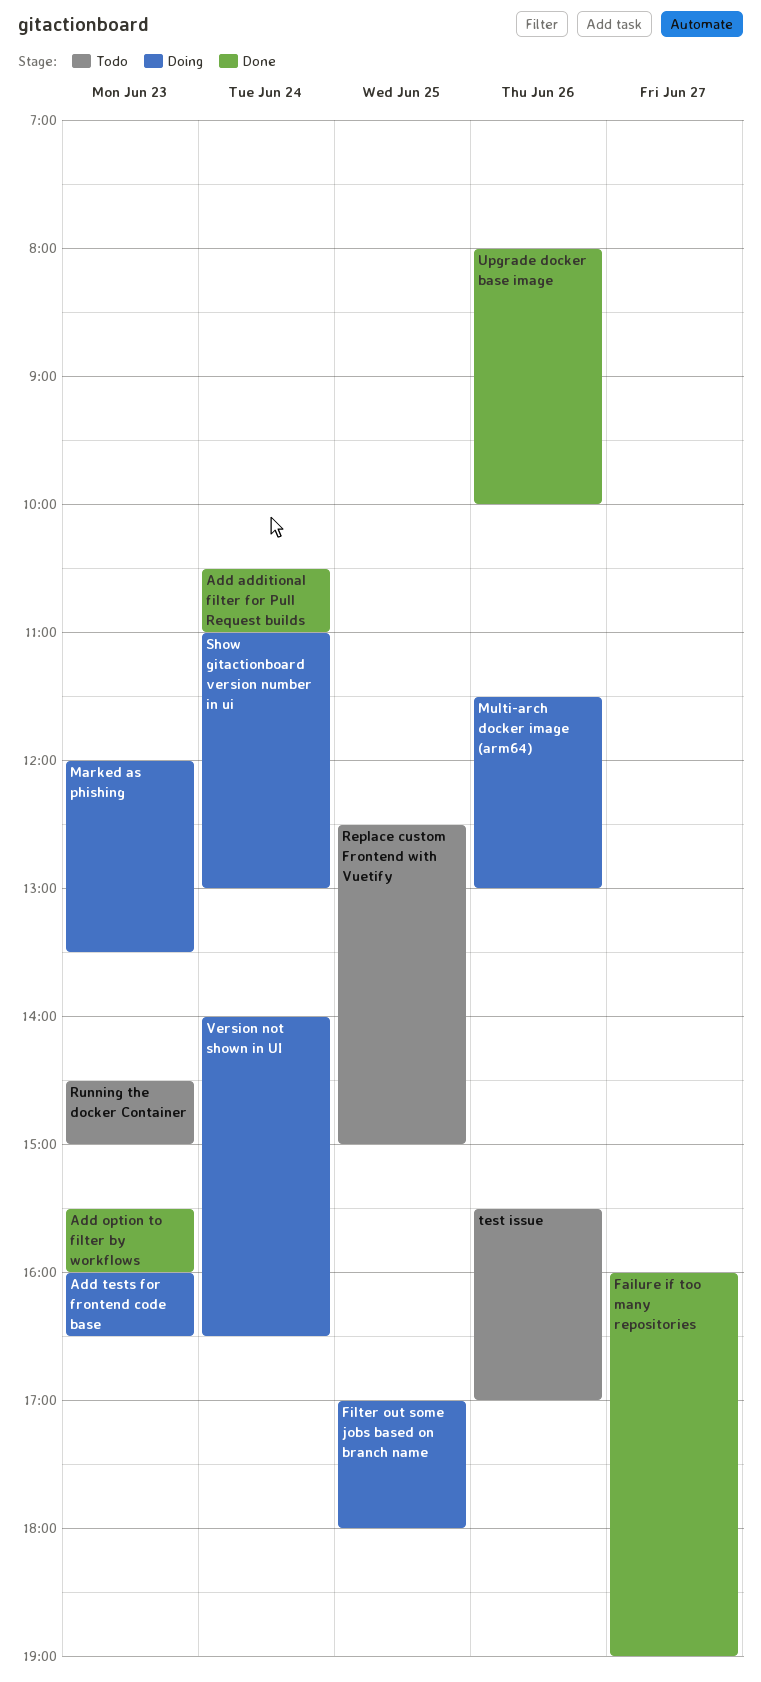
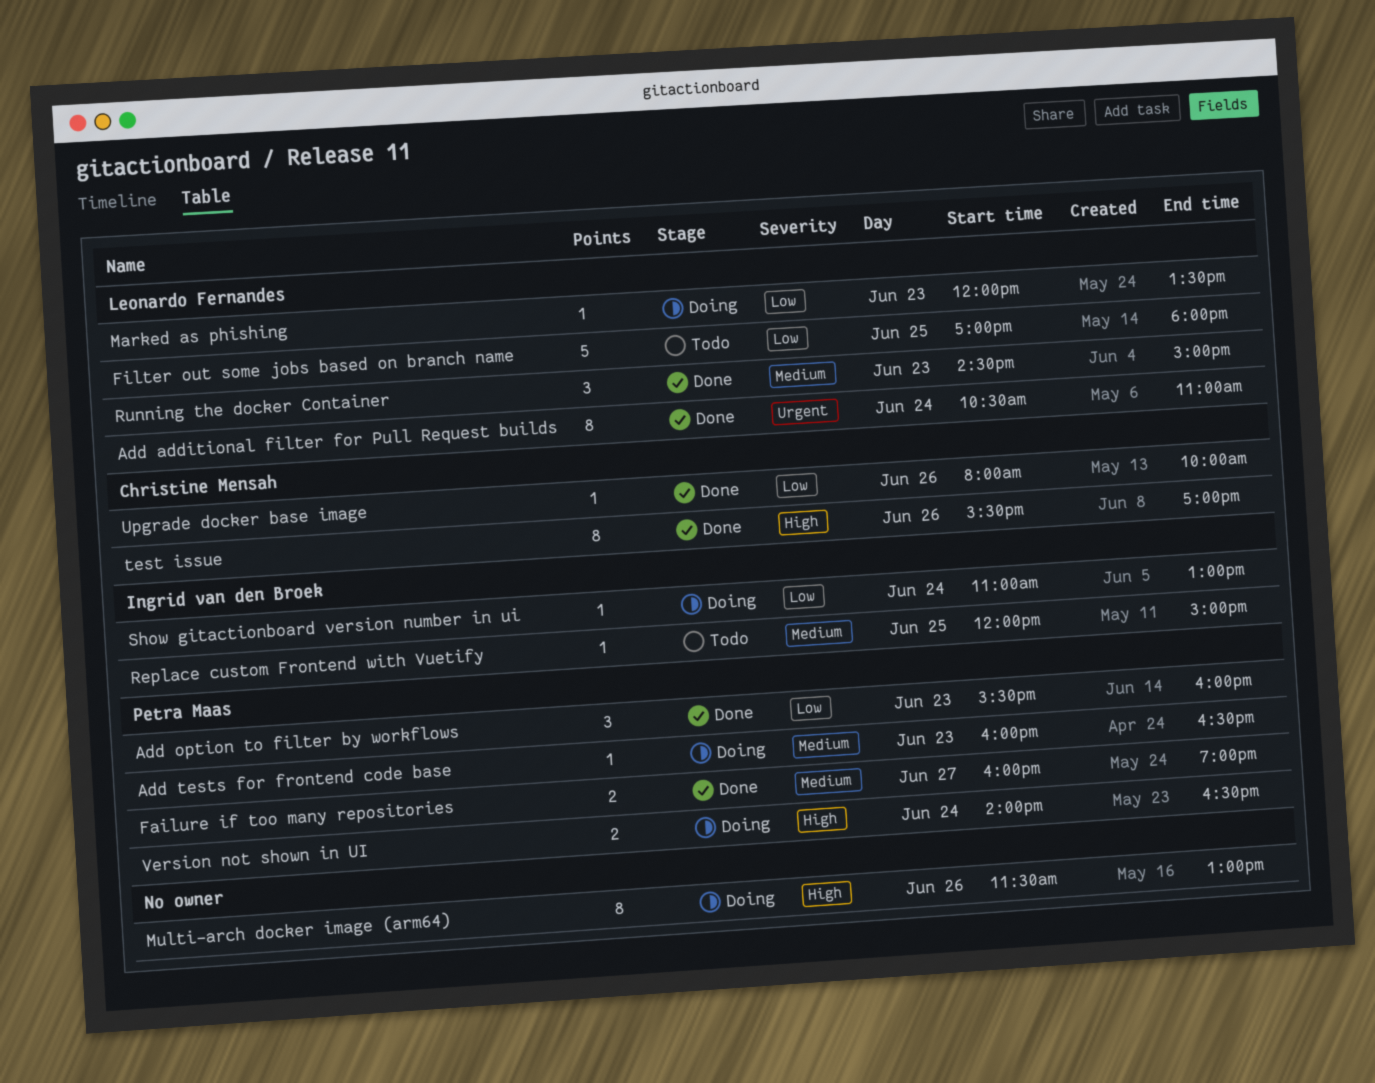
Filter out some jobs based on branch name, status: Doing -> Todo
Replace custom Frontend with Vuetify, begins: 12:30 -> 12:00
Running the docker Container, status: Todo -> Done
test issue, status: Todo -> Done

